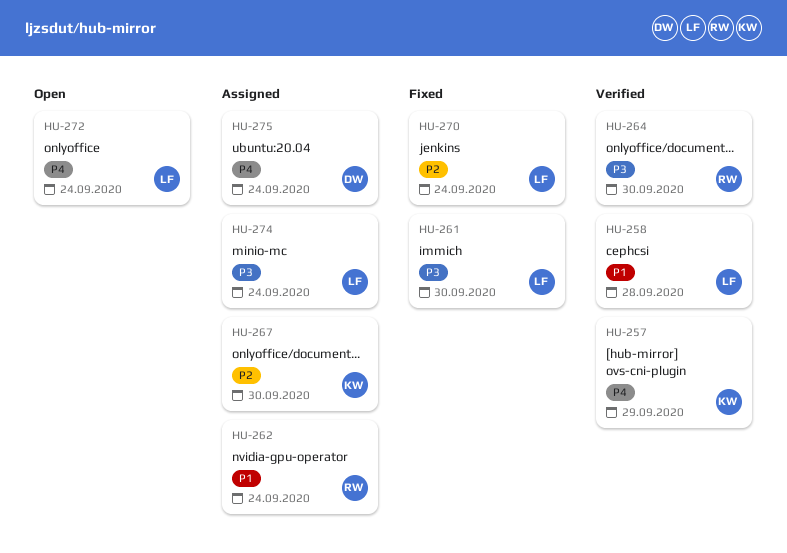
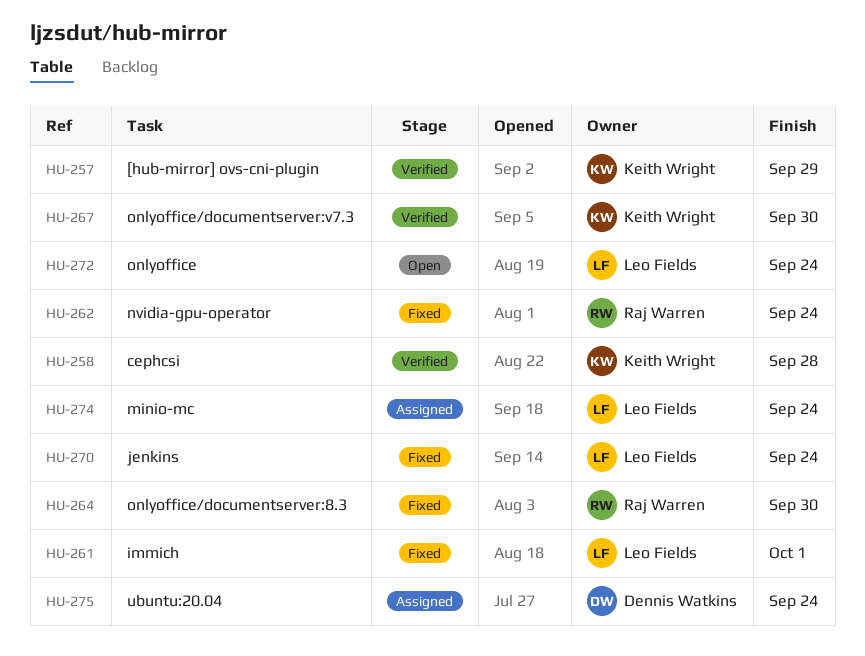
HU-258, owner: Leo Fields -> Keith Wright
HU-261, due: Sep 30 -> Oct 1
HU-262, status: Assigned -> Fixed
HU-264, status: Verified -> Fixed
HU-267, status: Assigned -> Verified

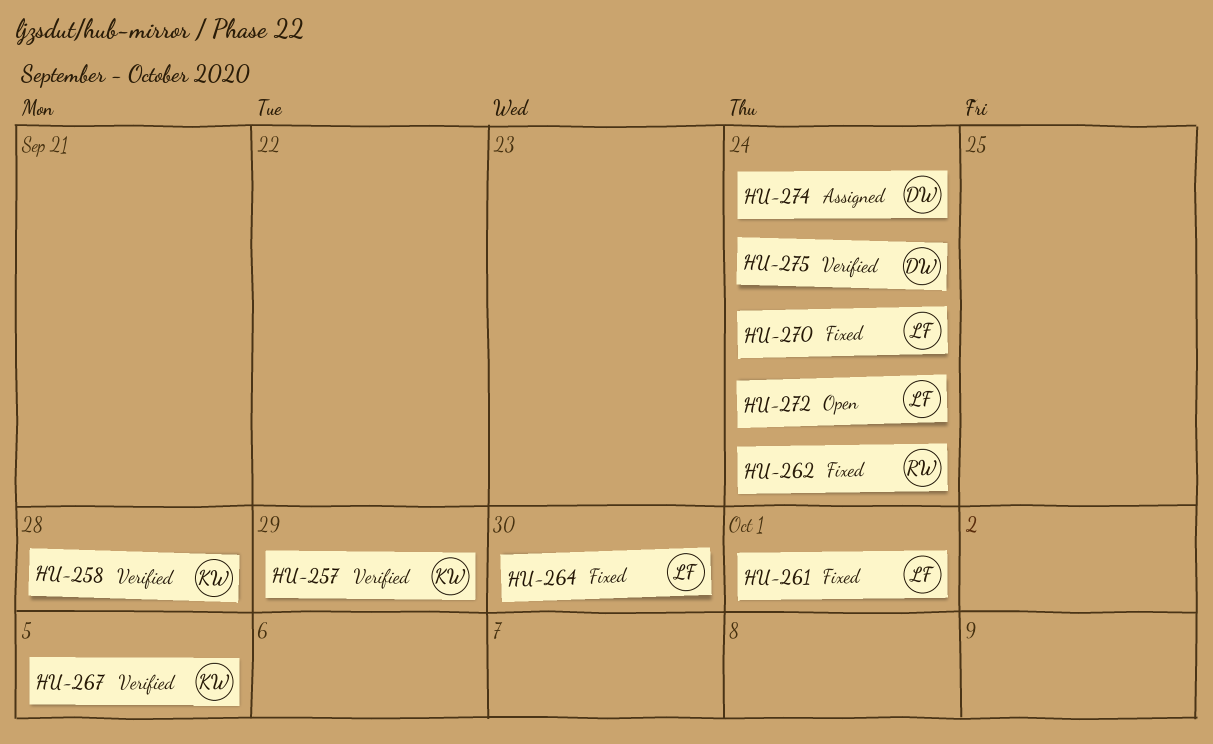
HU-264, owner: Raj Warren -> Leo Fields
HU-267, due: Sep 30 -> Oct 5
HU-274, owner: Leo Fields -> Dennis Watkins
HU-275, status: Assigned -> Verified

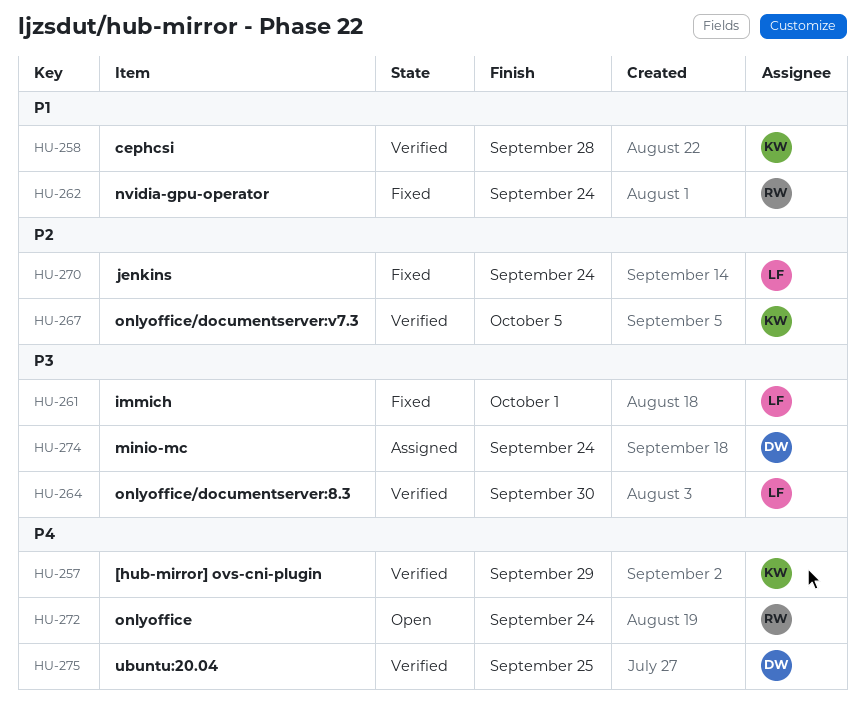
HU-264, status: Fixed -> Verified
HU-272, owner: LF -> RW
HU-275, due: Sep 24 -> Sep 25

